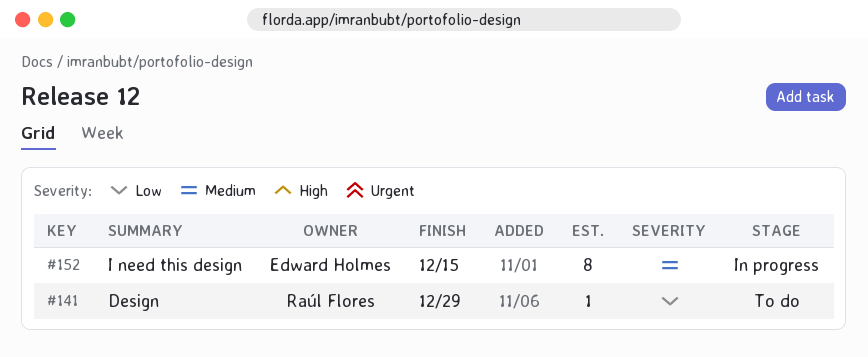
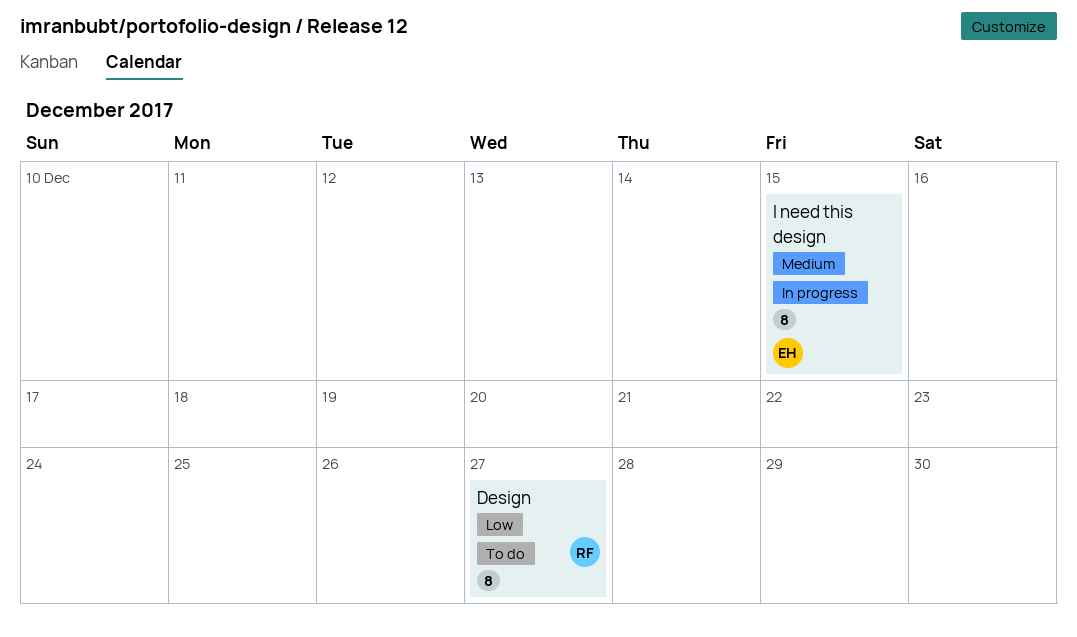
Design, estimate: 1 -> 8
Design, due: Dec 29 -> Dec 27

